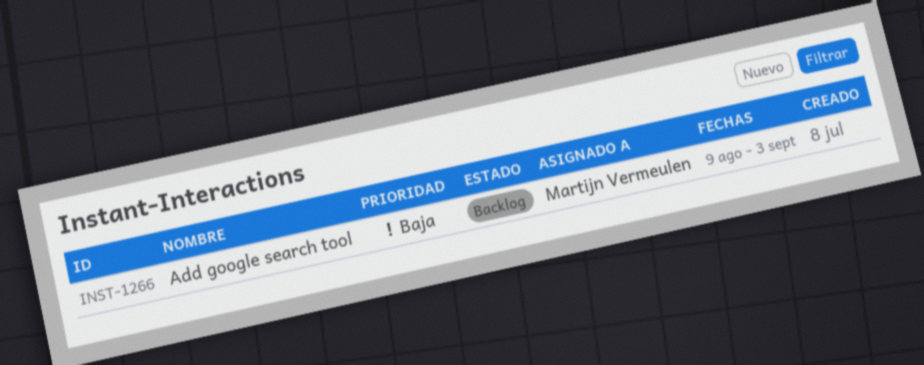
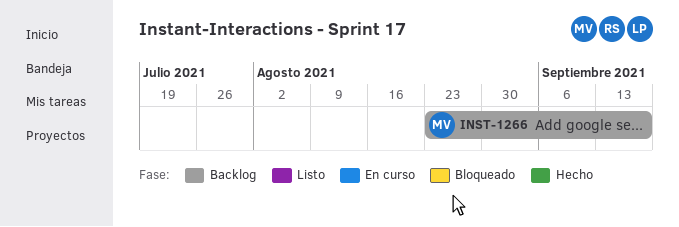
INST-1266, start: Aug 9 -> Aug 23
INST-1266, due: Sep 3 -> Sep 17

